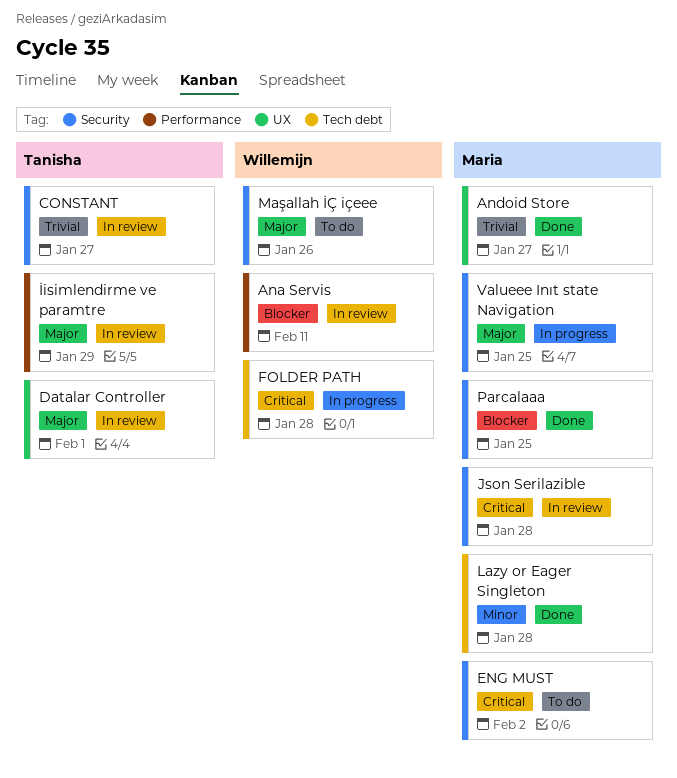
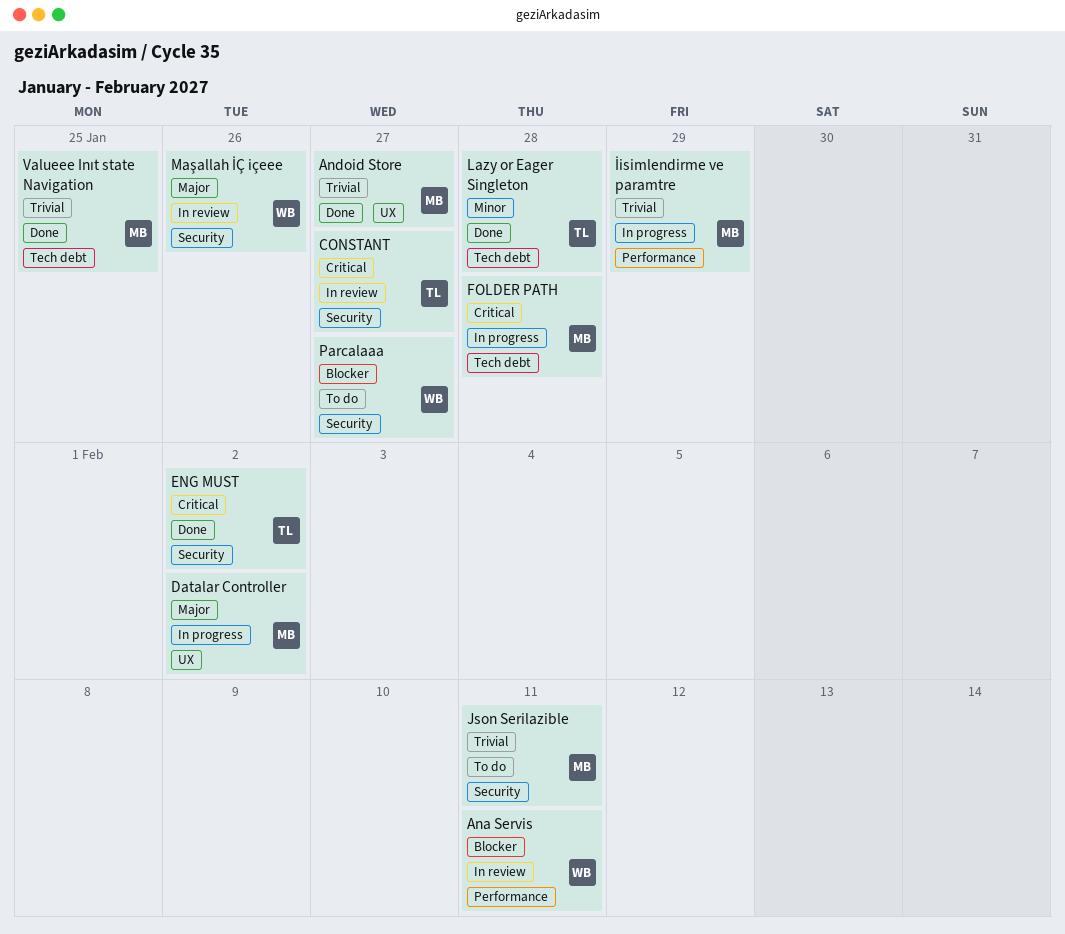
CONSTANT, priority: Trivial -> Critical
Datalar Controller, status: In review -> In progress
Datalar Controller, owner: Tanisha -> Maria
Datalar Controller, due: Feb 1 -> Feb 2
ENG MUST, status: To do -> Done
ENG MUST, owner: Maria -> Tanisha
FOLDER PATH, owner: Willemijn -> Maria
İisimlendirme ve paramtre, status: In review -> In progress
İisimlendirme ve paramtre, owner: Tanisha -> Maria
İisimlendirme ve paramtre, priority: Major -> Trivial
Json Serilazible, status: In review -> To do
Json Serilazible, priority: Critical -> Trivial
Json Serilazible, due: Jan 28 -> Feb 11
Lazy or Eager Singleton, owner: Maria -> Tanisha
Maşallah İÇ içeee, status: To do -> In review
Parcalaaa, status: Done -> To do
Parcalaaa, owner: Maria -> Willemijn
Parcalaaa, due: Jan 25 -> Jan 27
Valueee Inıt state Navigation, status: In progress -> Done
Valueee Inıt state Navigation, priority: Major -> Trivial
Valueee Inıt state Navigation, label: Security -> Tech debt

